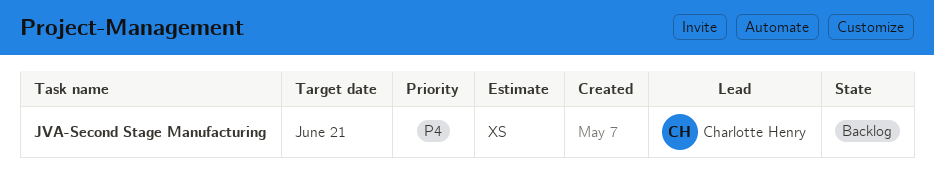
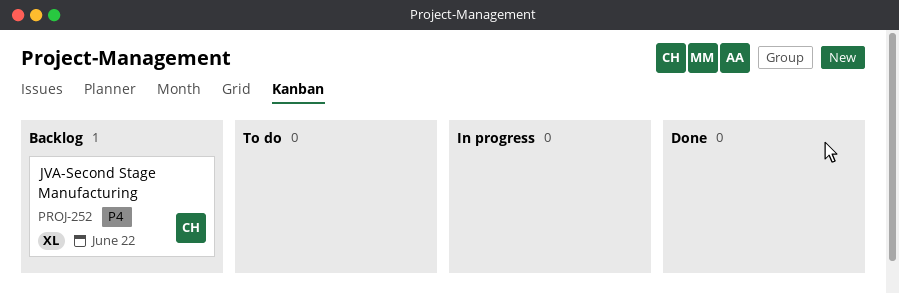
JVA-Second Stage Manufacturing, estimate: XS -> XL
JVA-Second Stage Manufacturing, due: Jun 21 -> Jun 22

